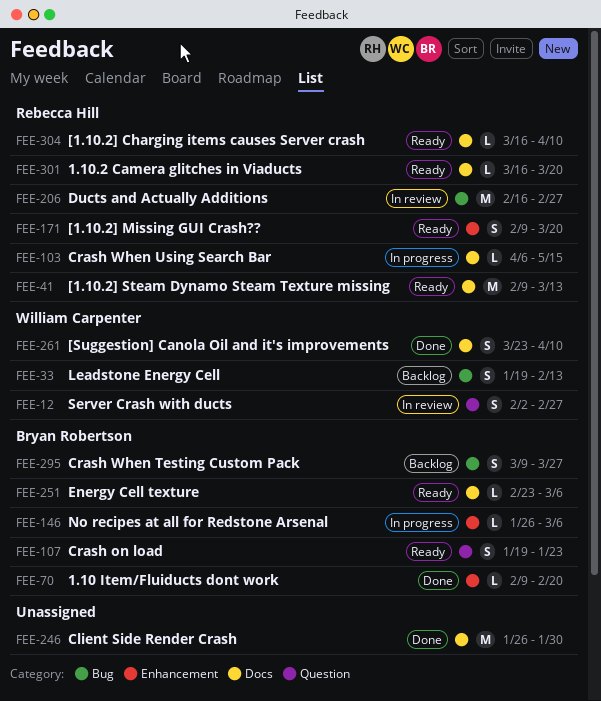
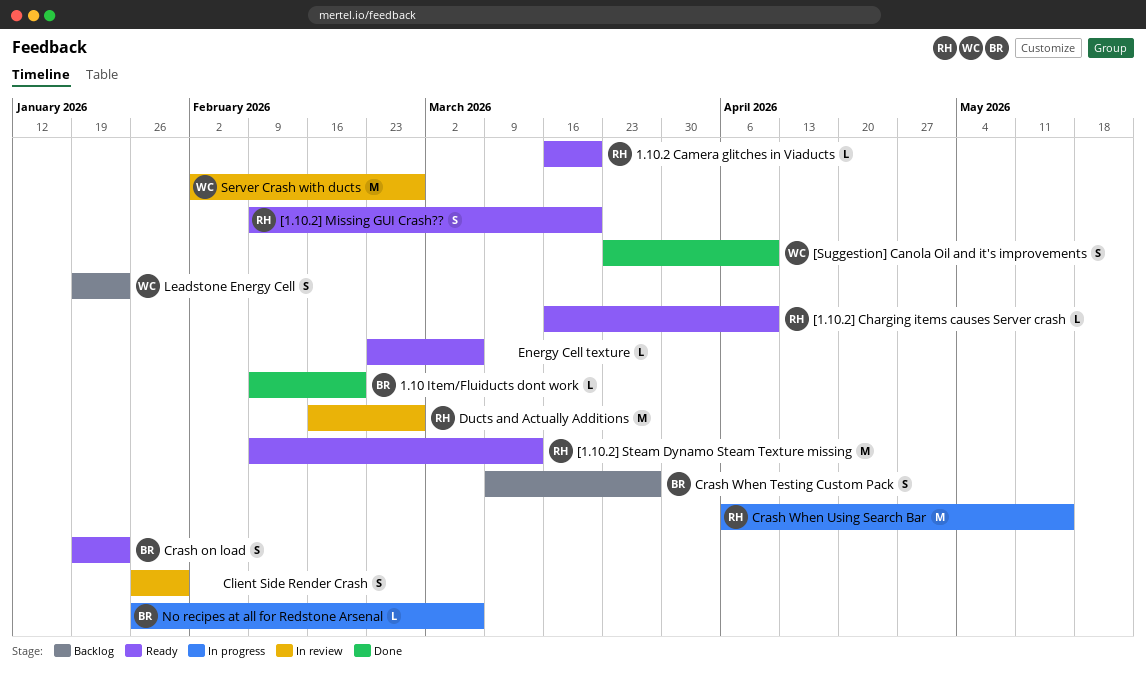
Client Side Render Crash, status: Done -> In review
Client Side Render Crash, estimate: M -> S
Crash When Using Search Bar, estimate: L -> M
Energy Cell texture, owner: Bryan Robertson -> none
Leadstone Energy Cell, due: Feb 13 -> Jan 23
Server Crash with ducts, estimate: S -> M

